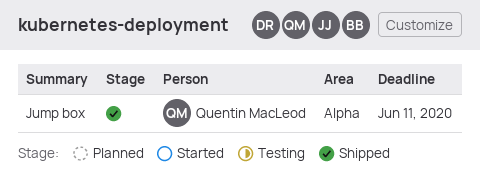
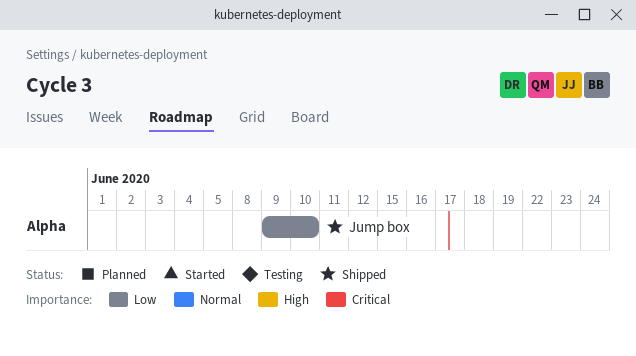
Jump box, due: Jun 11 -> Jun 10

